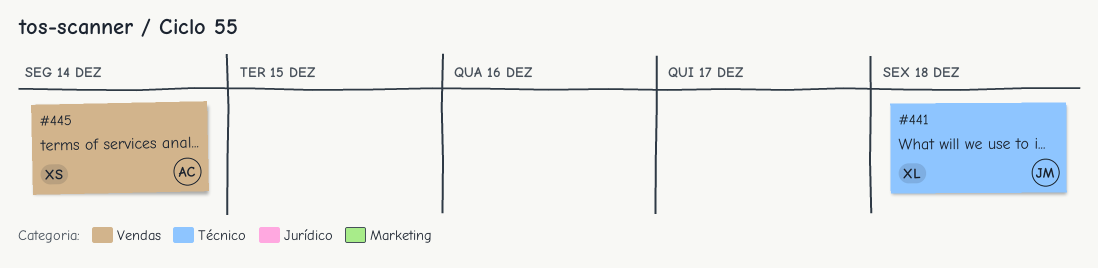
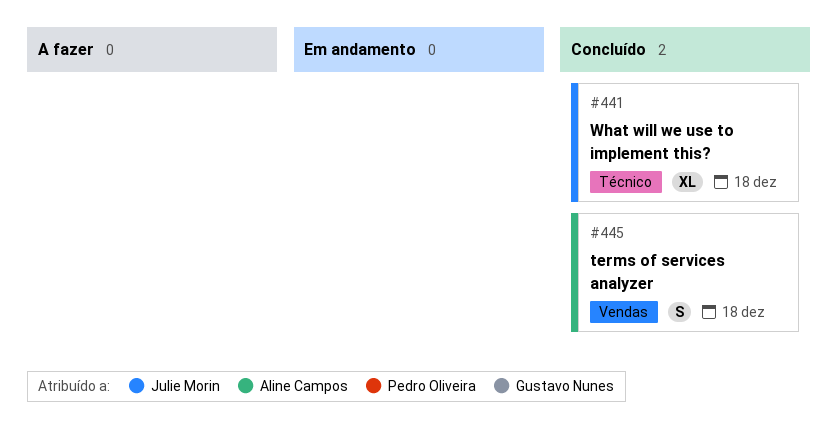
#445, estimate: XS -> S
#445, due: Dec 14 -> Dec 18

